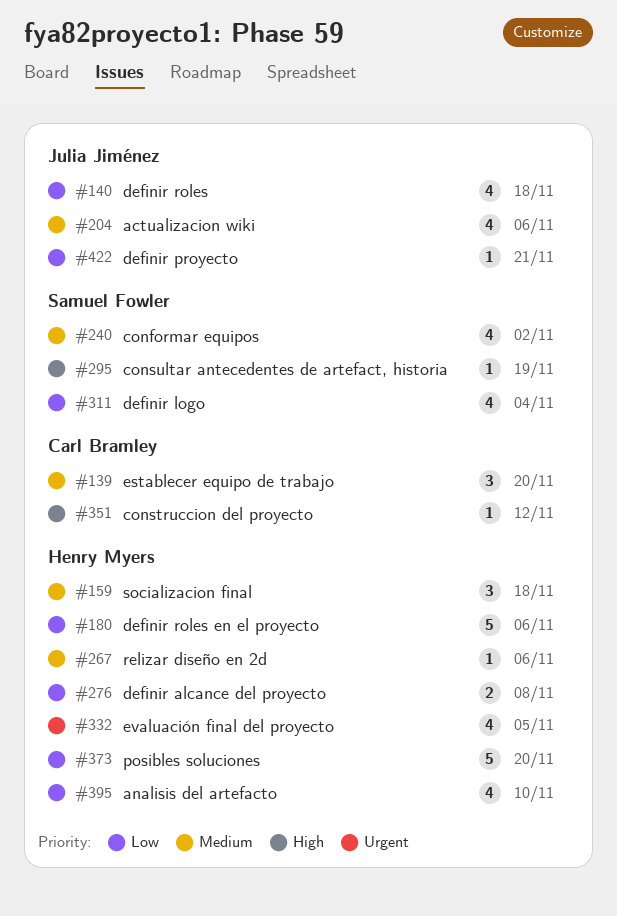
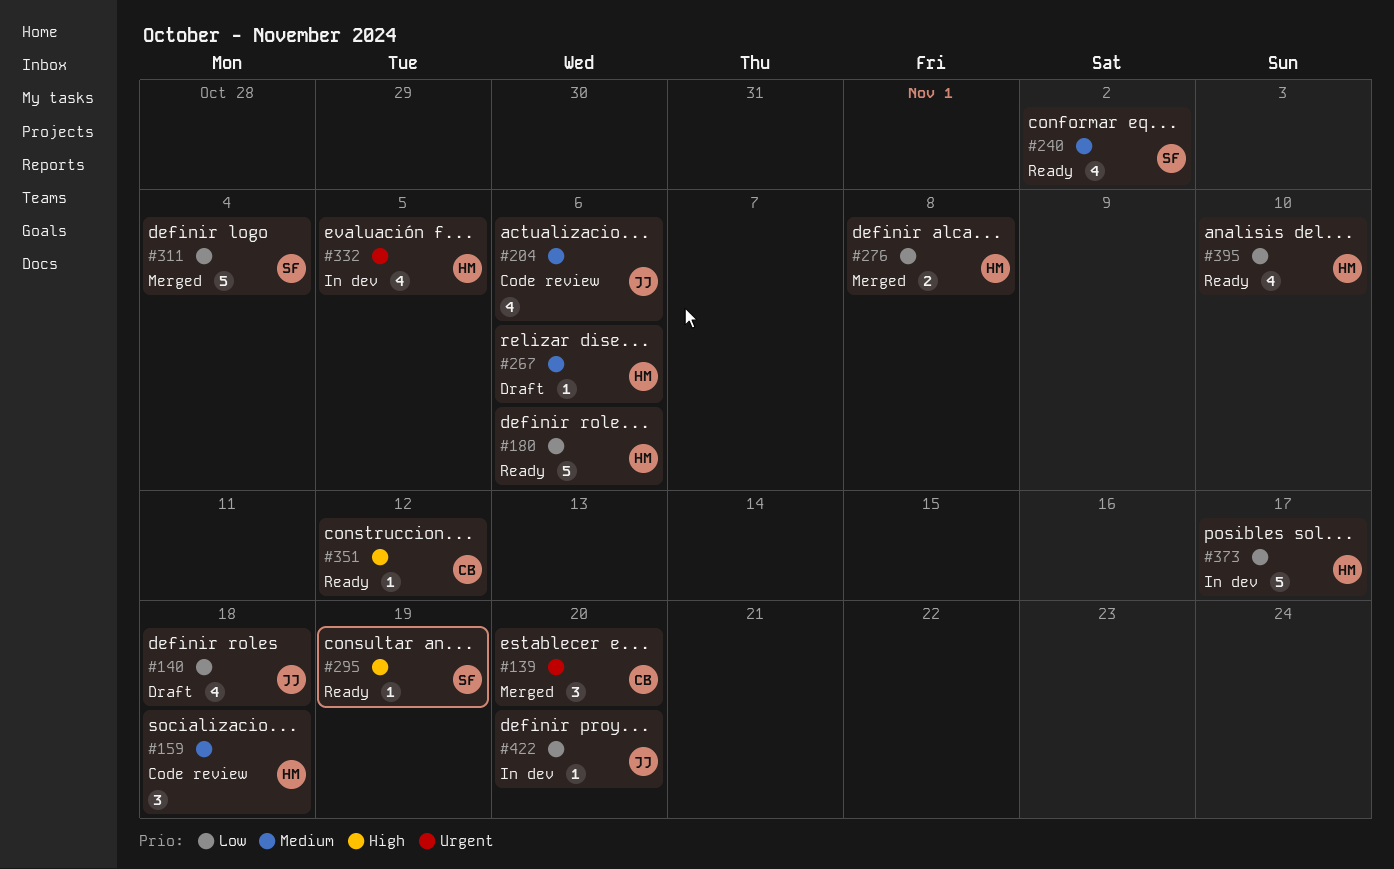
#139, priority: Medium -> Urgent
#311, estimate: 4 -> 5
#373, due: Nov 20 -> Nov 17
#422, due: Nov 21 -> Nov 20

